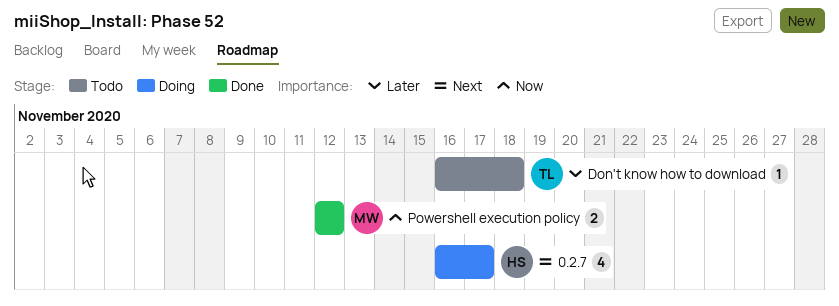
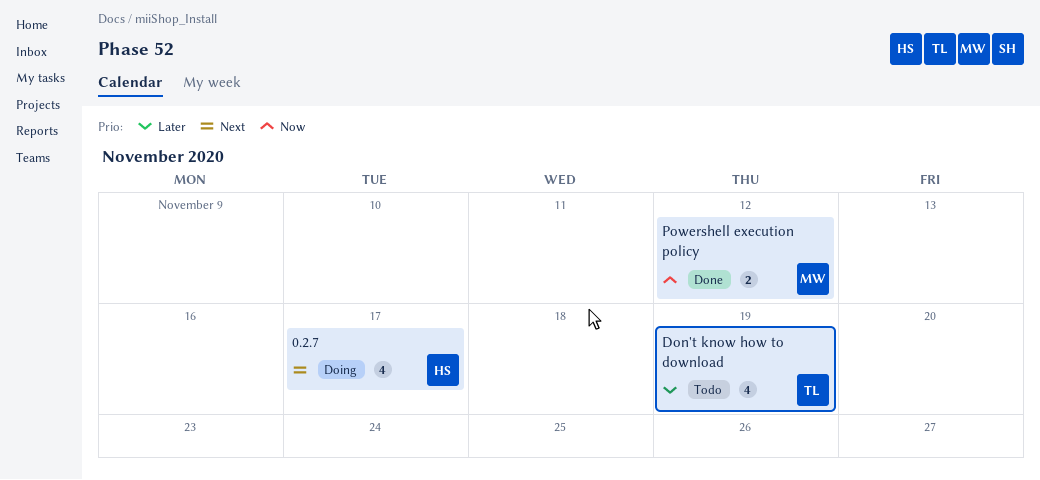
Don't know how to download, estimate: 1 -> 4
Don't know how to download, due: Nov 18 -> Nov 19

